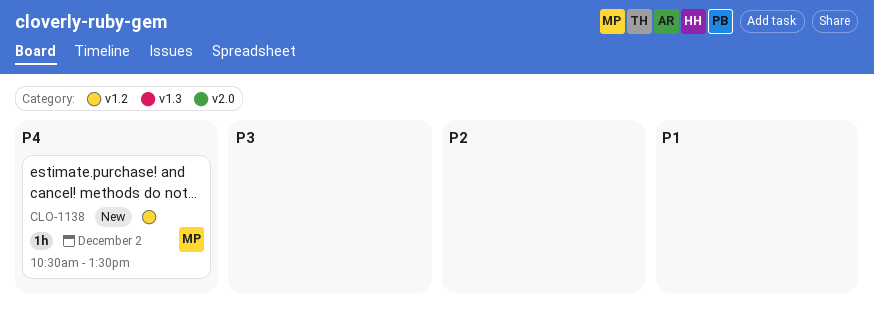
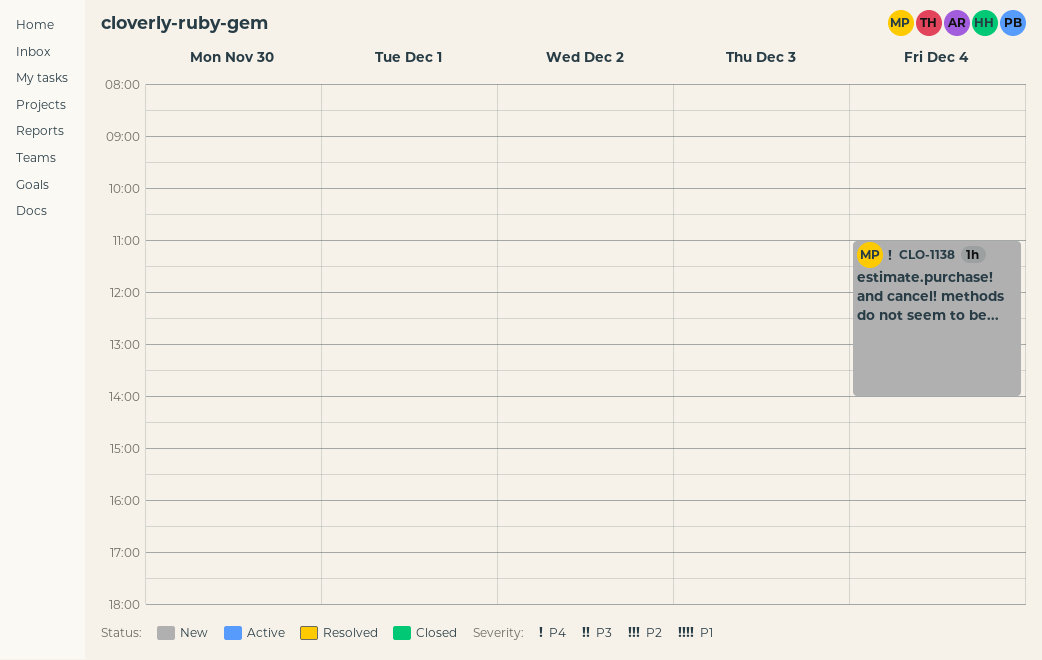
CLO-1138, day: Dec 2 -> Dec 4
CLO-1138, begins: 10:30 -> 11:00
CLO-1138, ends: 13:30 -> 14:00

